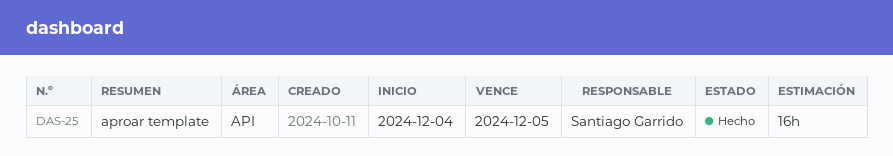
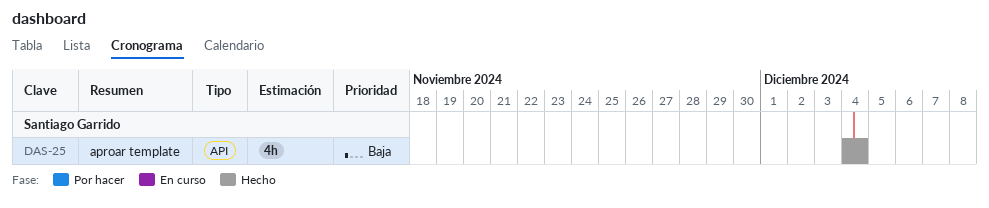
DAS-25, estimate: 16h -> 4h
DAS-25, due: Dec 5 -> Dec 4

